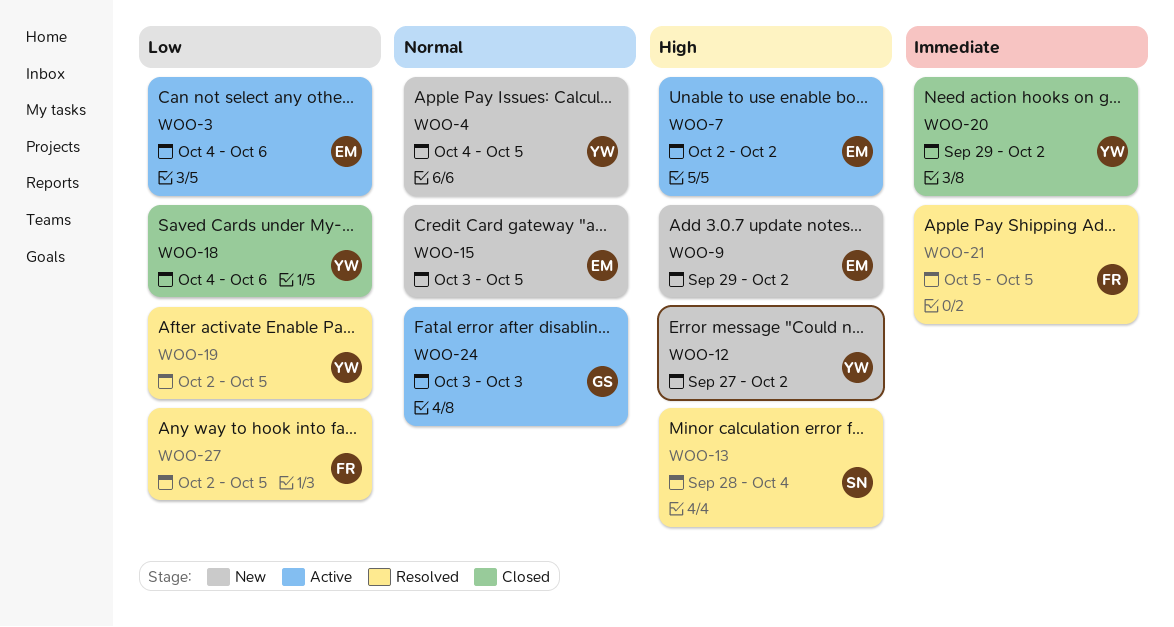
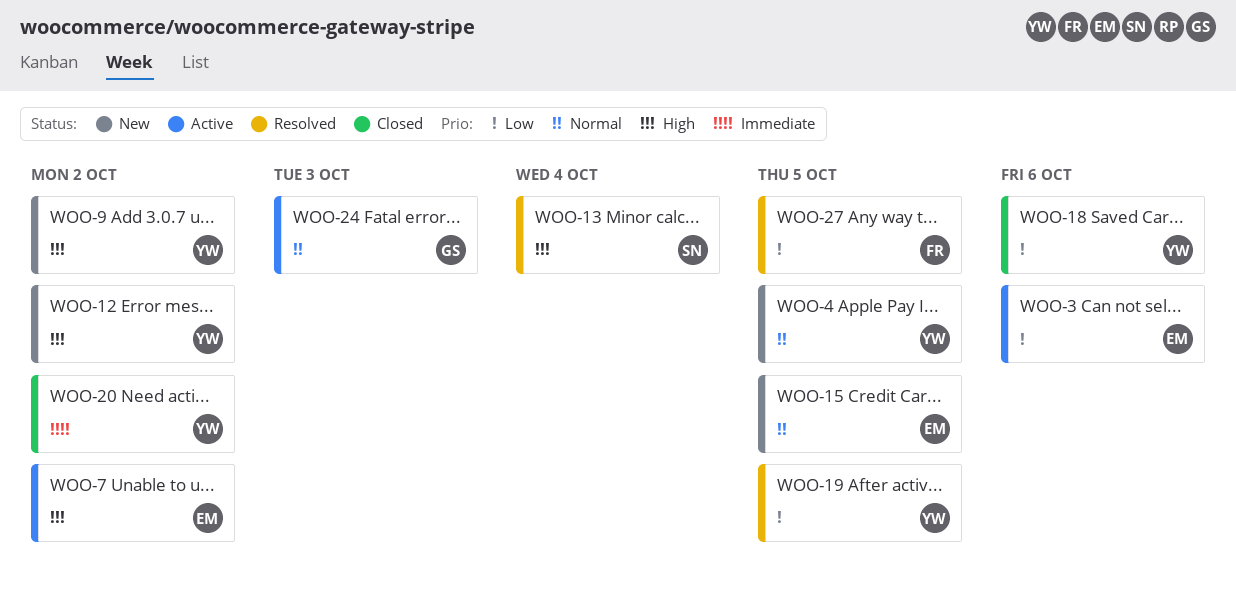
WOO-9, owner: EM -> YW
WOO-21: present -> none

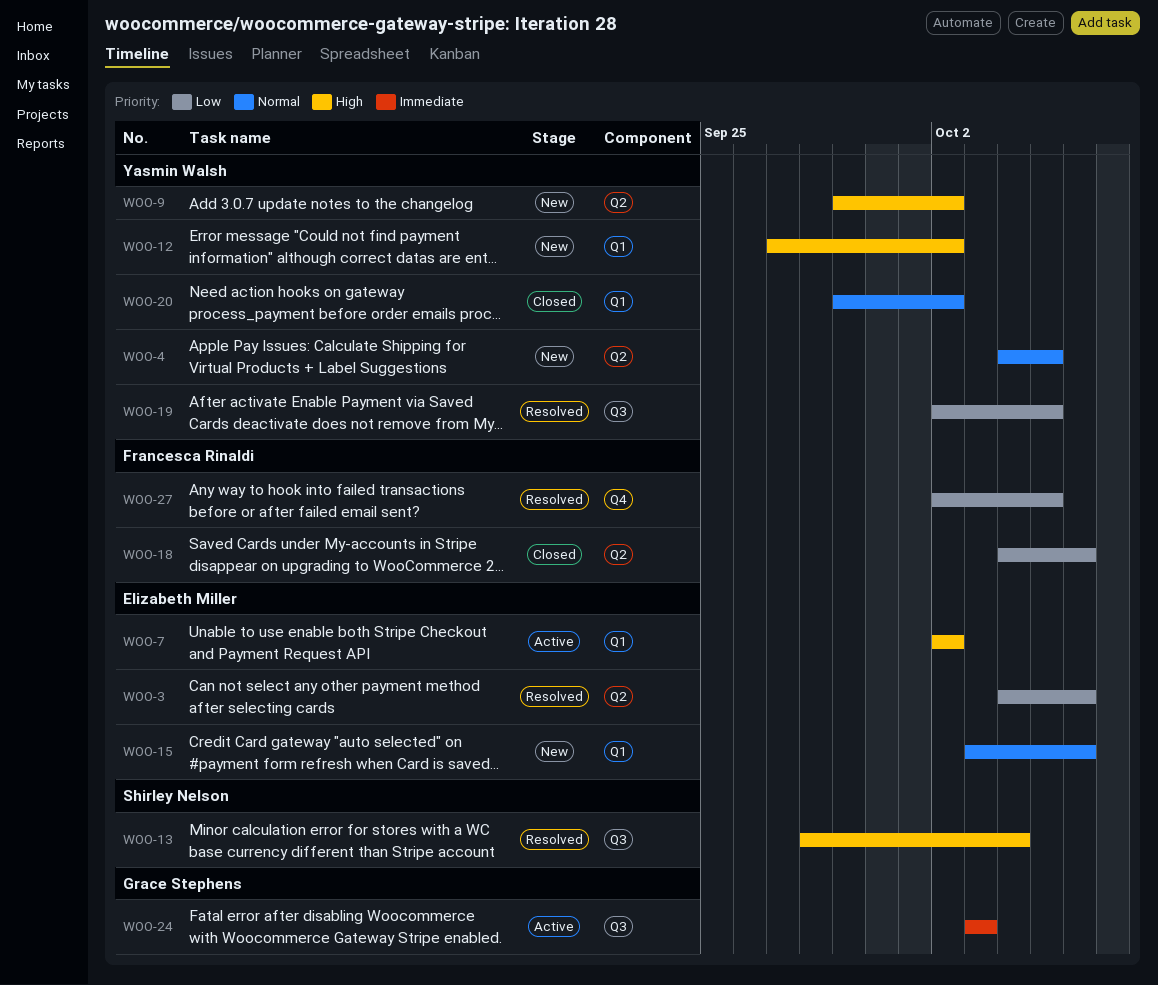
WOO-3, status: Active -> Resolved
WOO-15, due: Oct 5 -> Oct 6
WOO-18, owner: Yasmin Walsh -> Francesca Rinaldi
WOO-20, priority: Immediate -> Normal
WOO-24, priority: Normal -> Immediate

